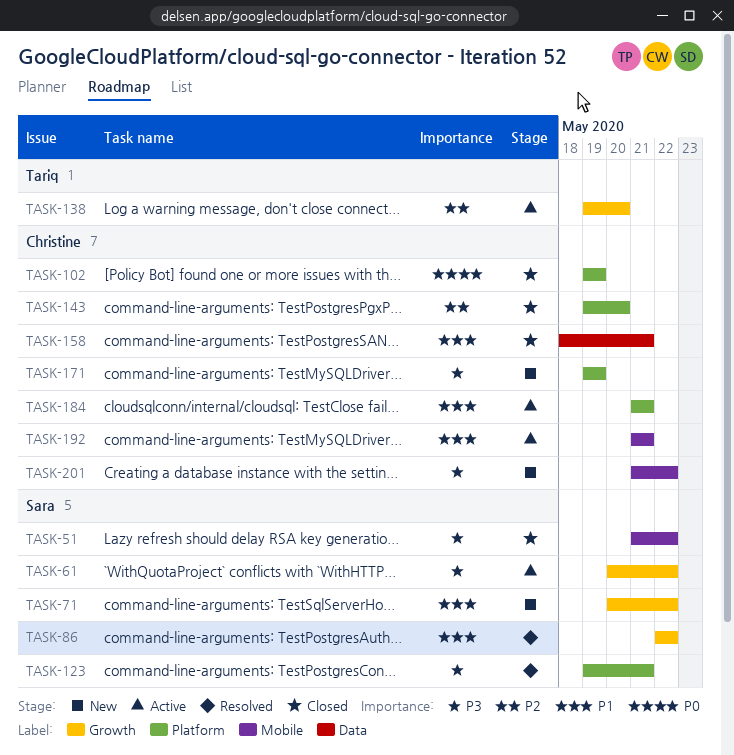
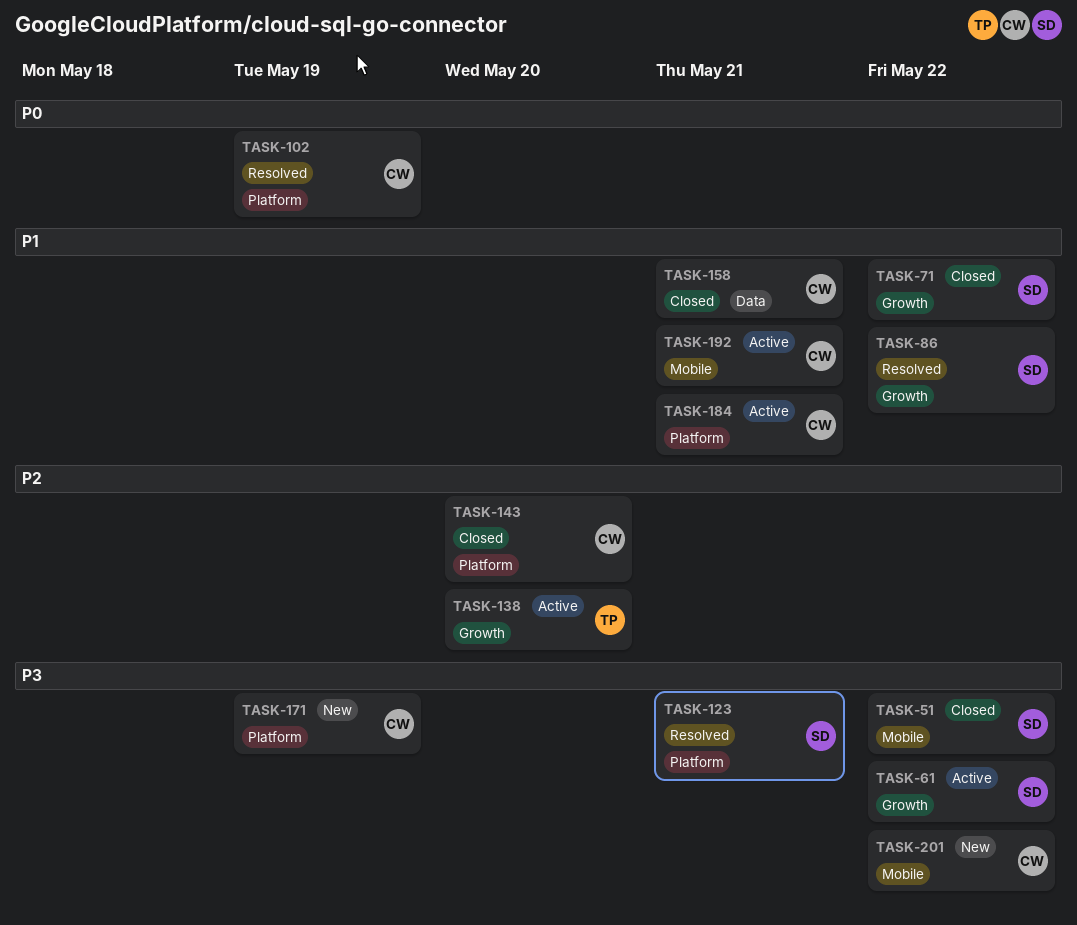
TASK-71, status: New -> Closed
TASK-102, status: Closed -> Resolved

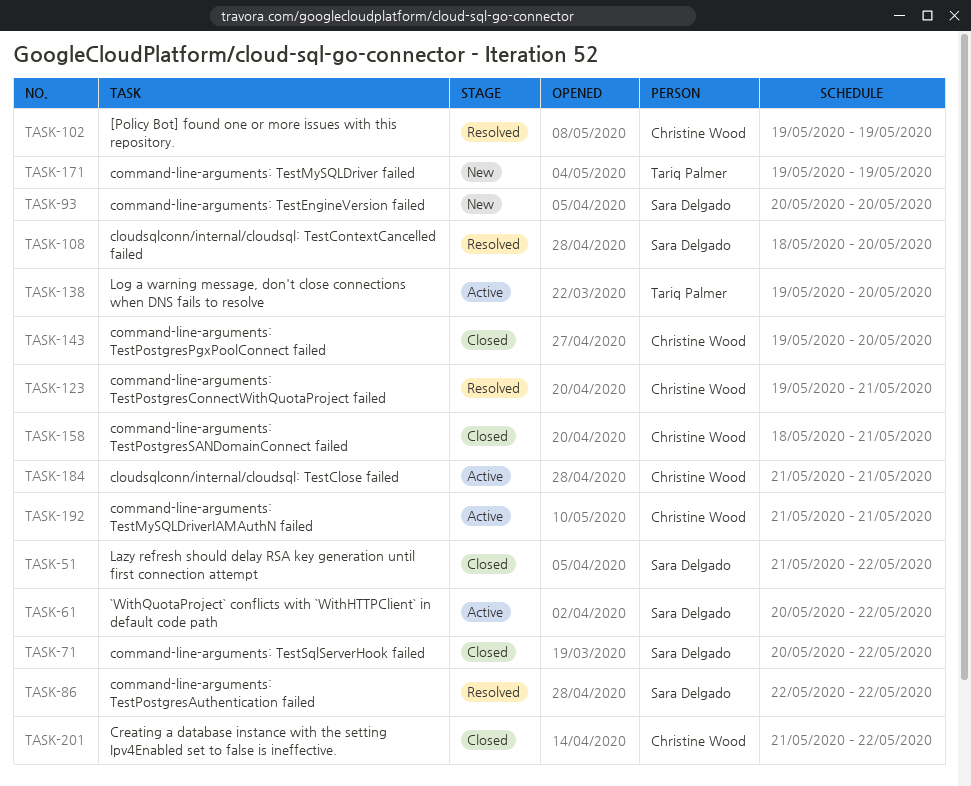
TASK-93: none -> present
TASK-108: none -> present
TASK-123, owner: Sara Delgado -> Christine Wood
TASK-171, owner: Christine Wood -> Tariq Palmer
TASK-201, status: New -> Closed

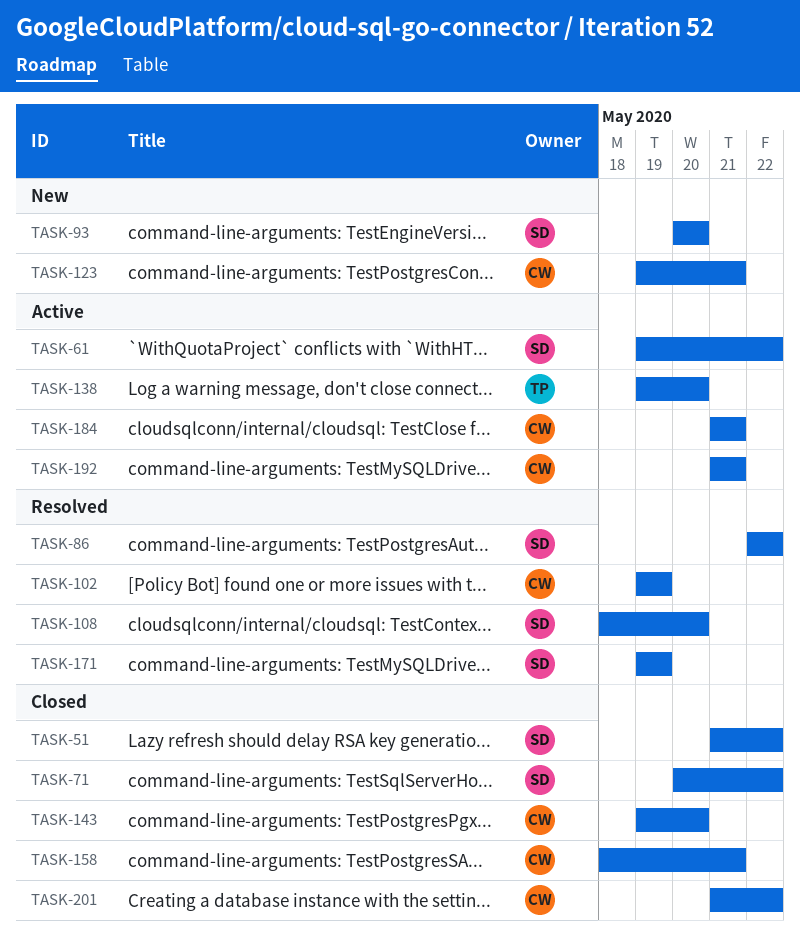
TASK-61, start: May 20 -> May 19
TASK-123, status: Resolved -> New
TASK-171, status: New -> Resolved
TASK-171, owner: Tariq Palmer -> Sara Delgado

